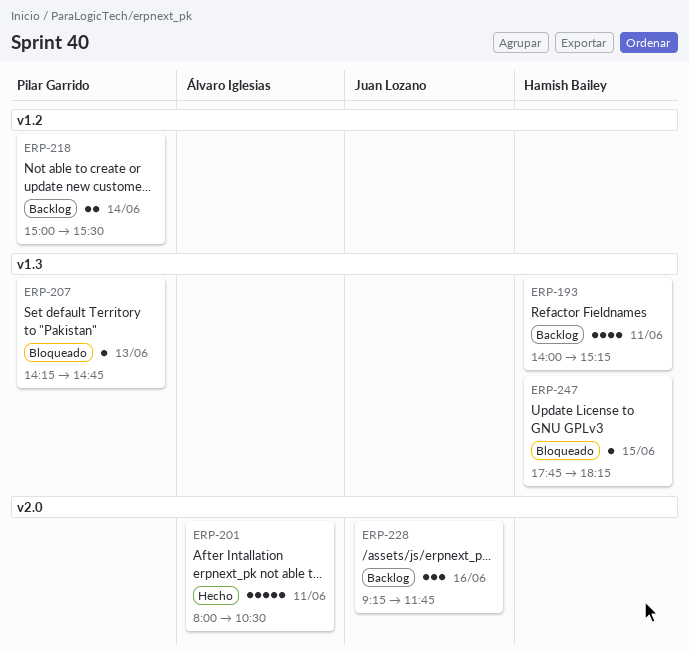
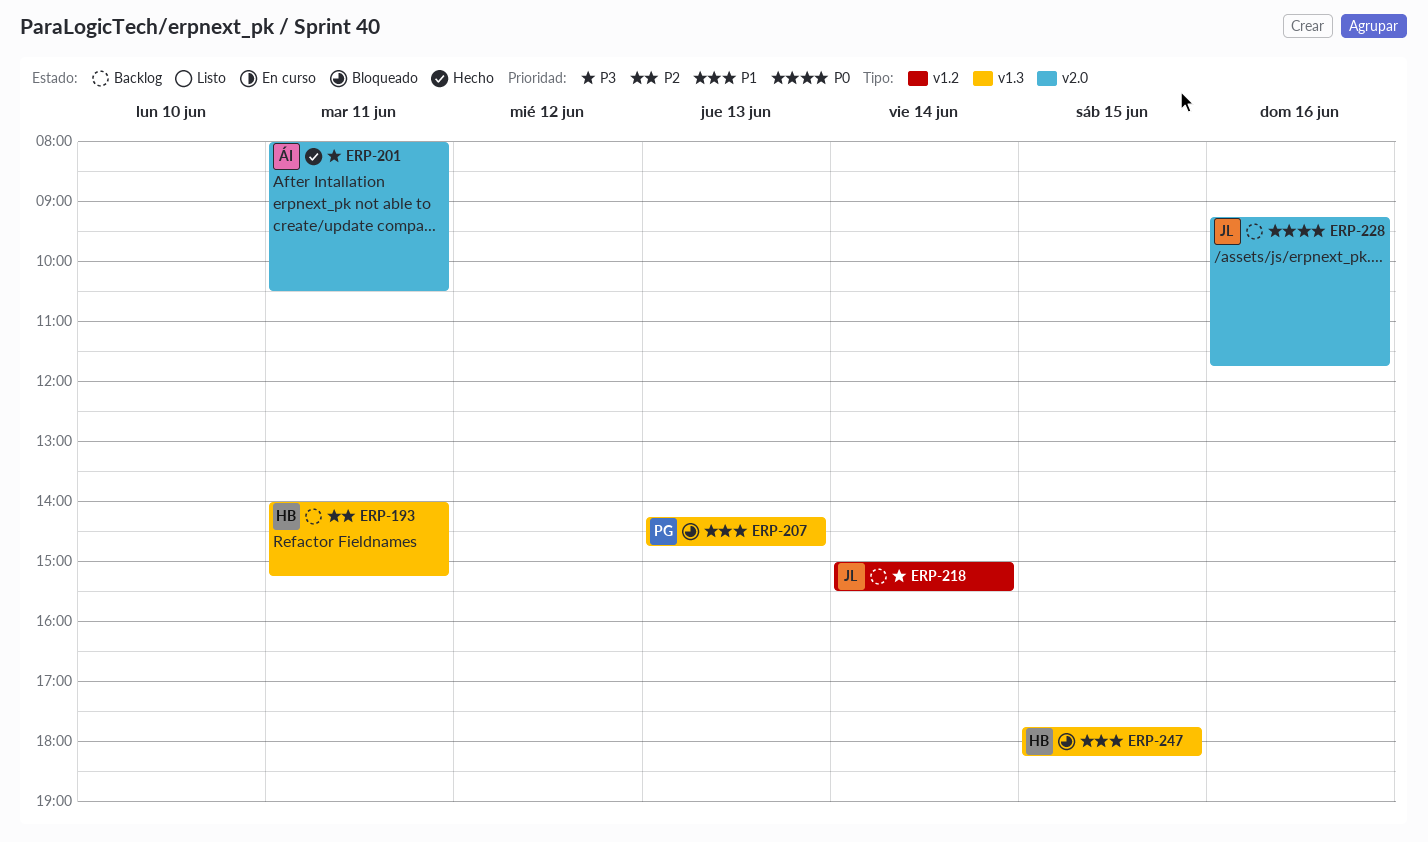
ERP-218, owner: Pilar Garrido -> Juan Lozano

